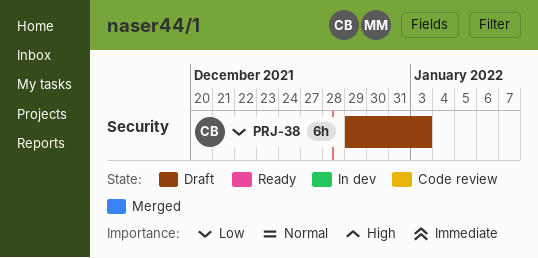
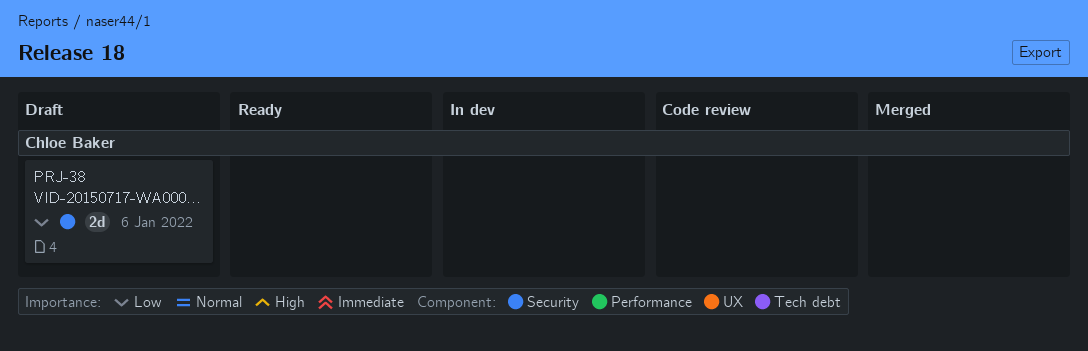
PRJ-38, estimate: 6h -> 2d
PRJ-38, due: Jan 3 -> Jan 6

